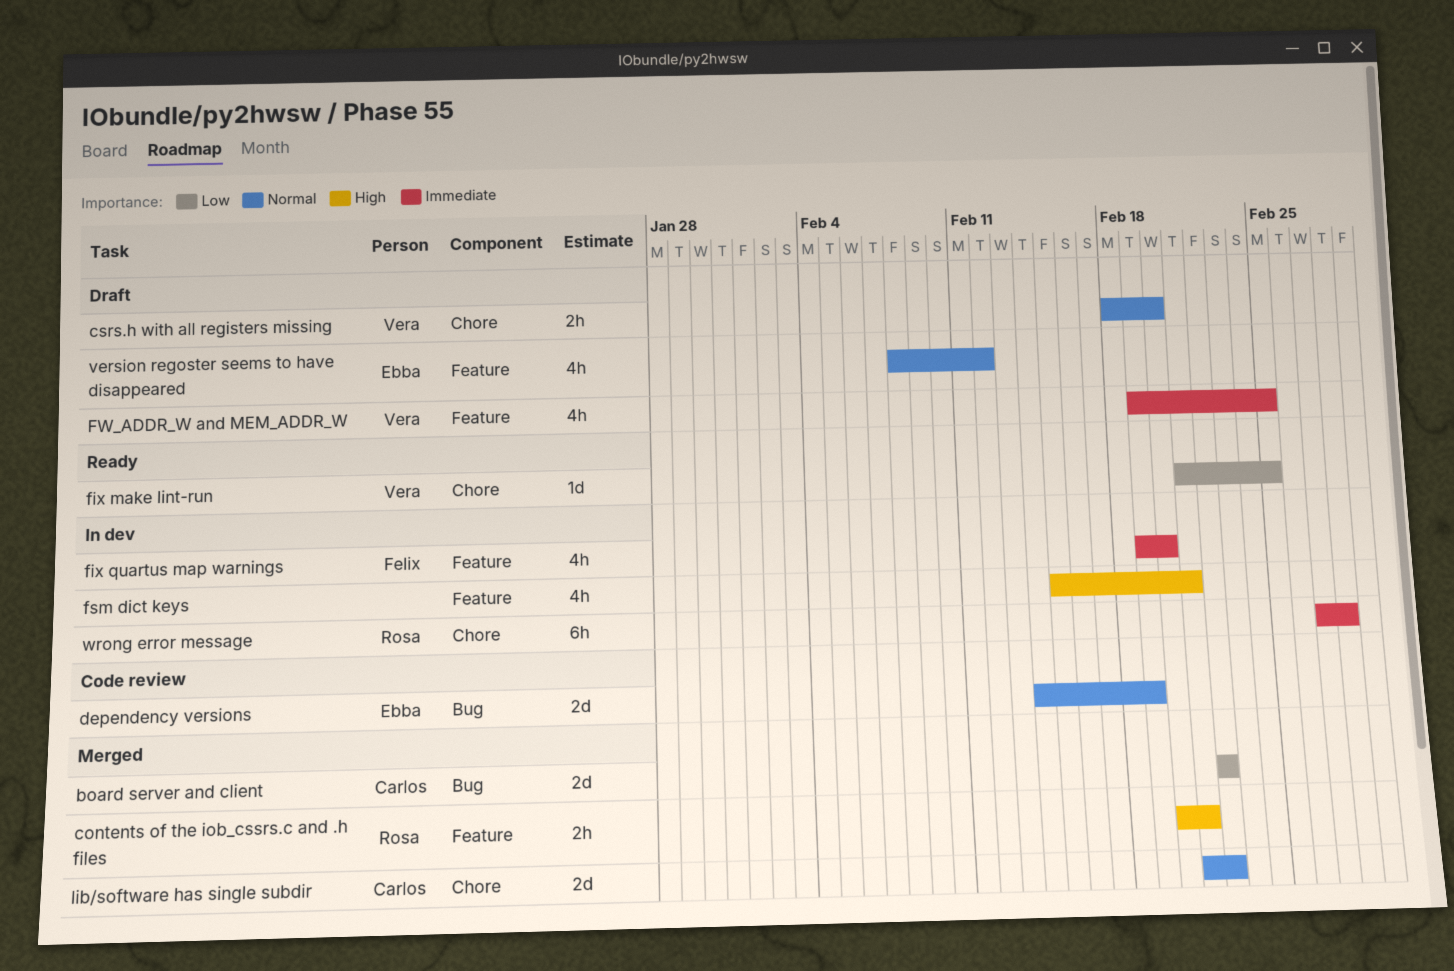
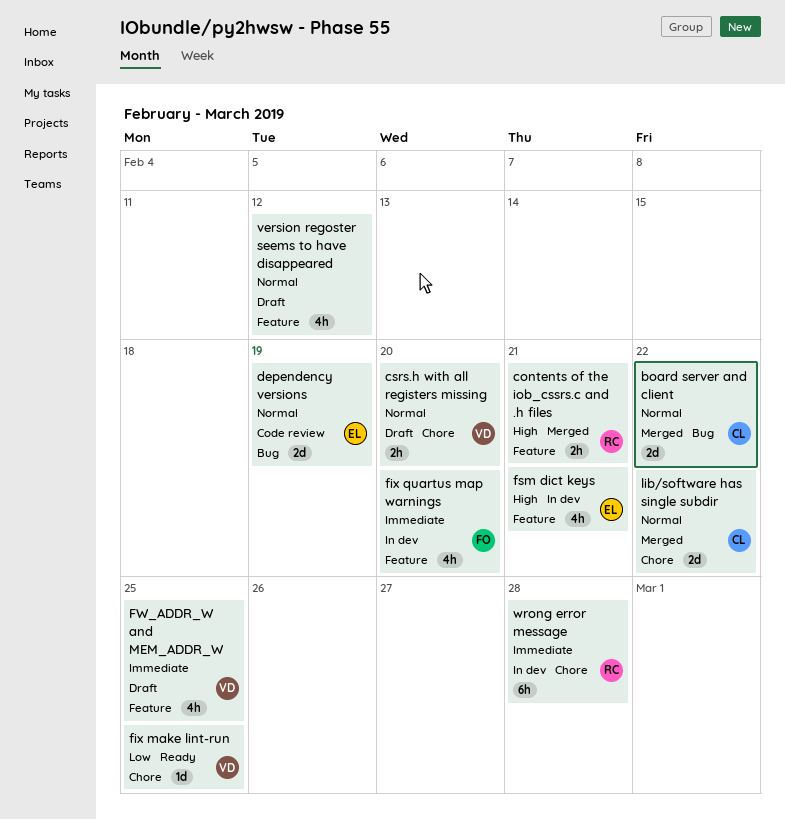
board server and client, priority: Low -> Normal
fsm dict keys, owner: none -> Ebba
version regoster seems to have disappeared, owner: Ebba -> none

